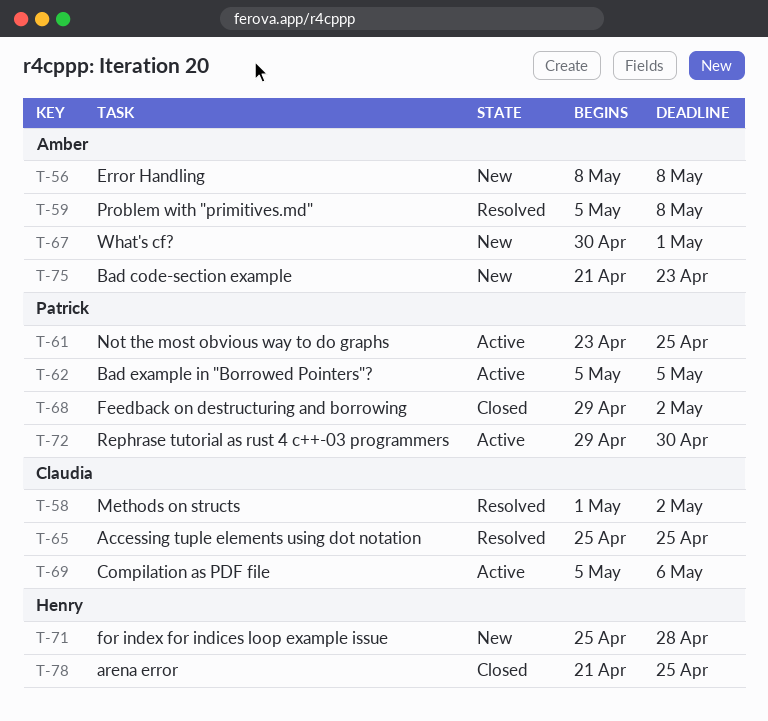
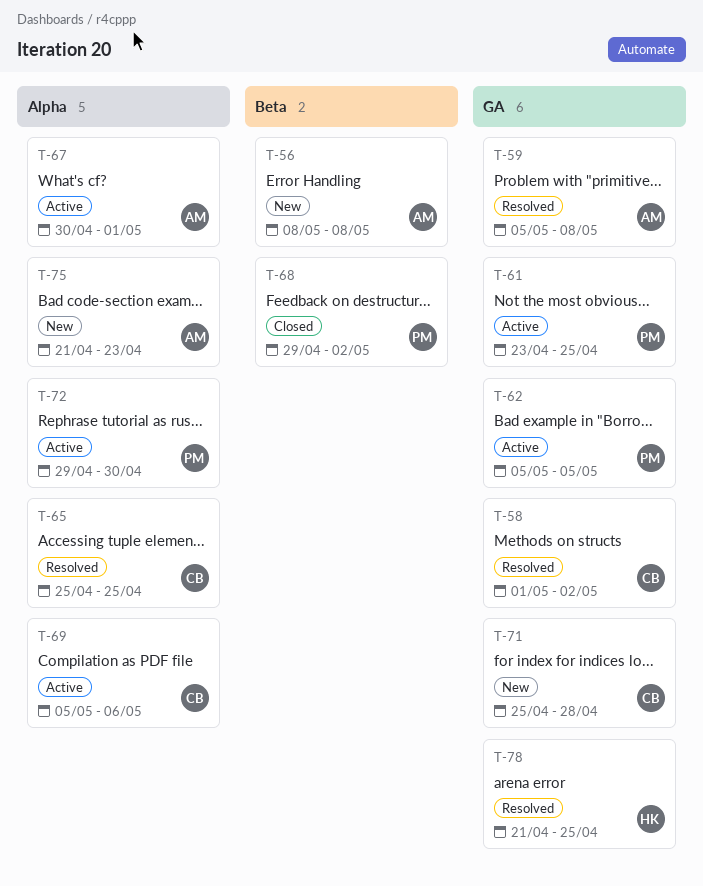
T-67, status: New -> Active
T-71, owner: Henry -> Claudia
T-78, status: Closed -> Resolved

